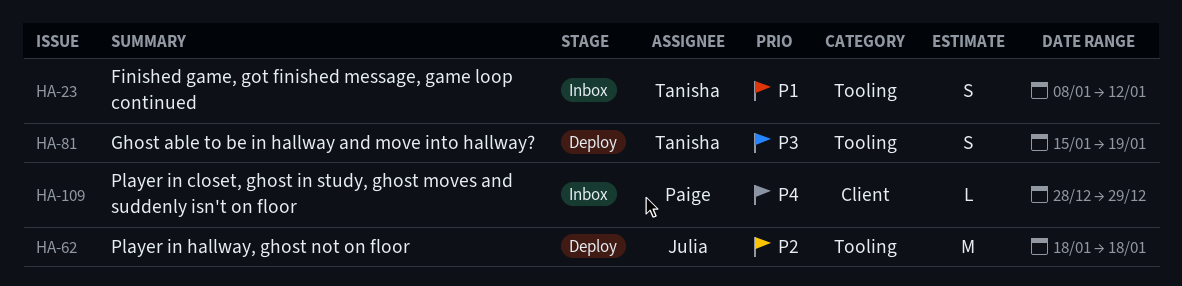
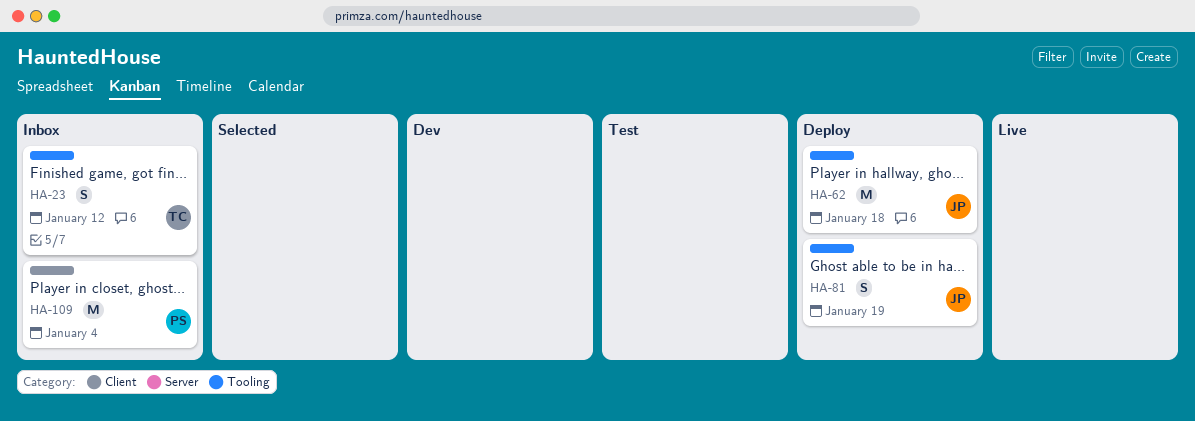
HA-81, owner: Tanisha -> Julia
HA-109, estimate: L -> M
HA-109, due: Dec 29 -> Jan 4

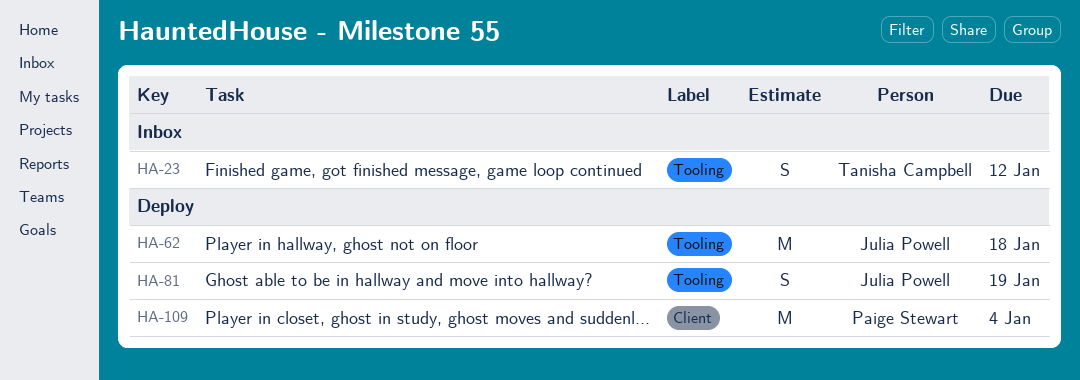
HA-109, status: Inbox -> Deploy

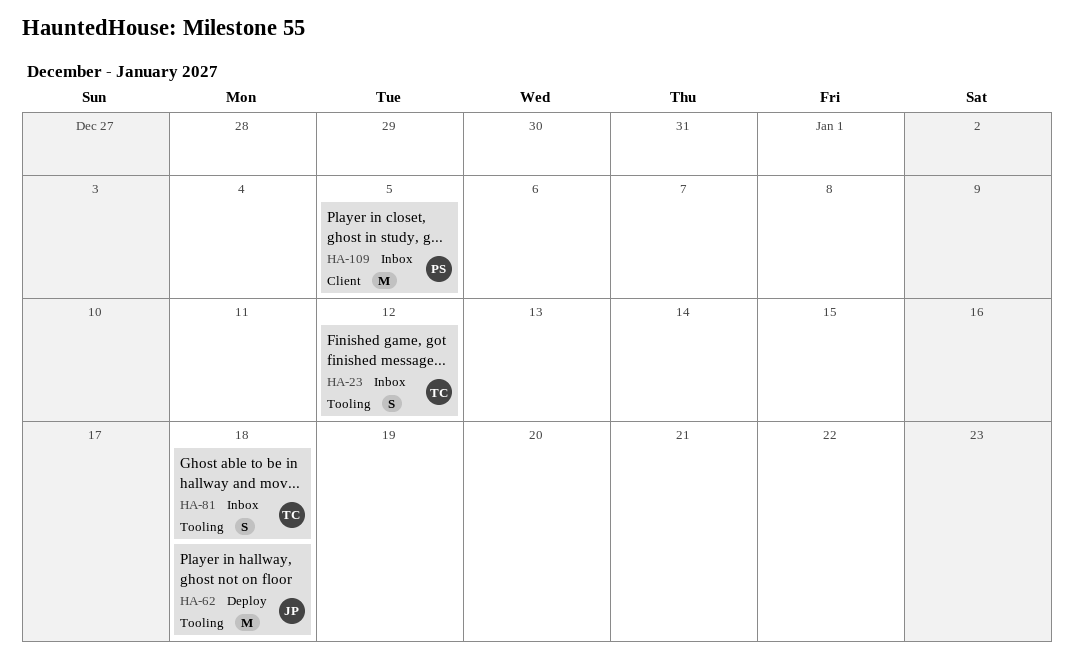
HA-81, status: Deploy -> Inbox
HA-81, owner: Julia Powell -> Tanisha Campbell
HA-81, due: Jan 19 -> Jan 18
HA-109, status: Deploy -> Inbox
HA-109, due: Jan 4 -> Jan 5

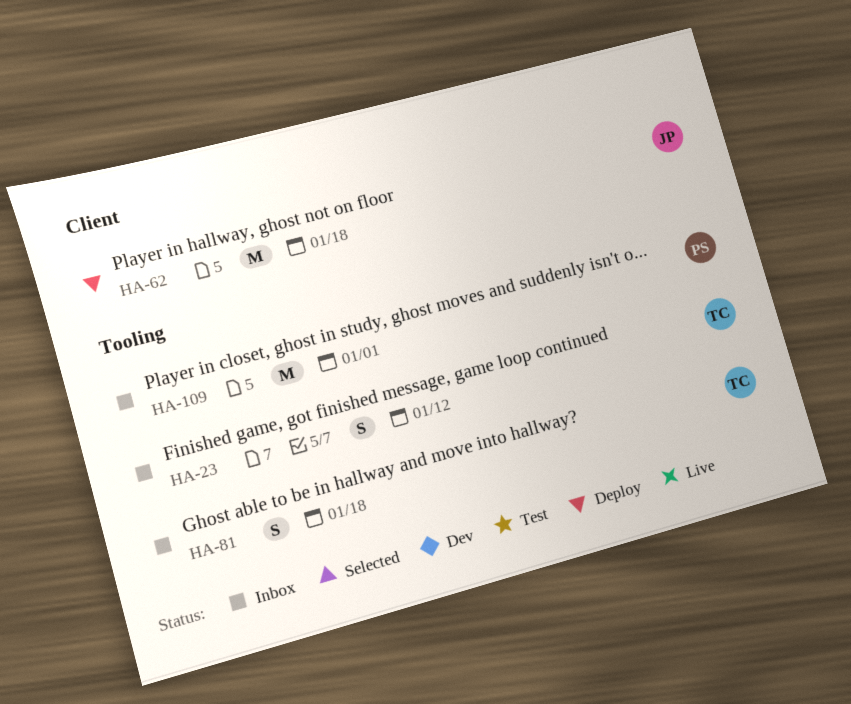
HA-62, label: Tooling -> Client
HA-109, label: Client -> Tooling
HA-109, due: Jan 5 -> Jan 1

